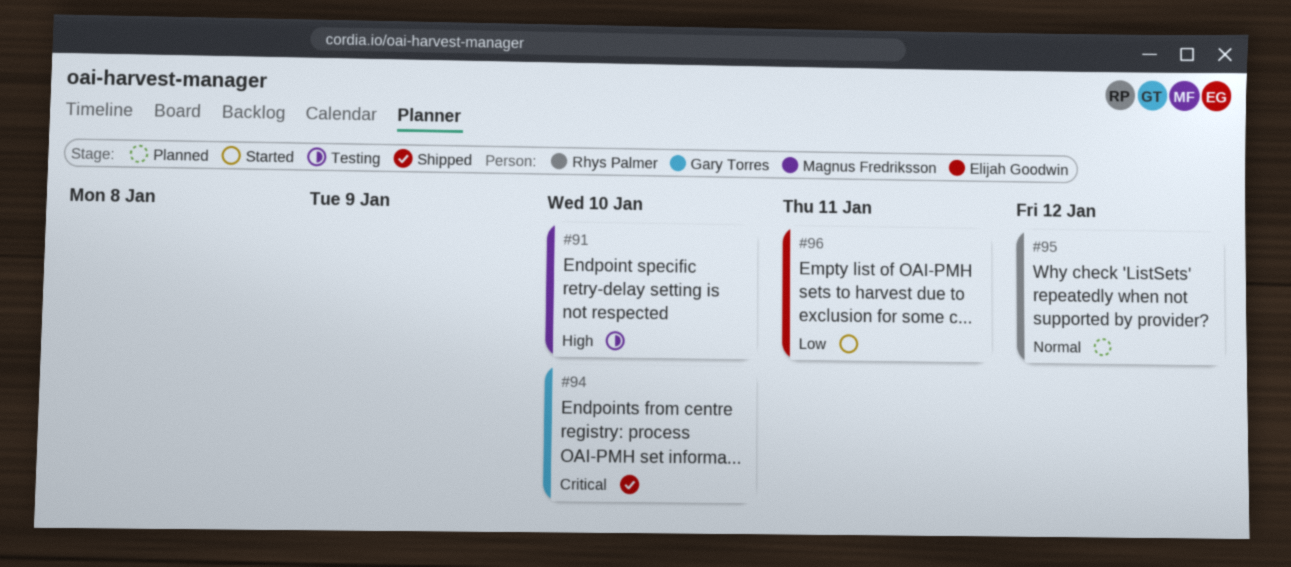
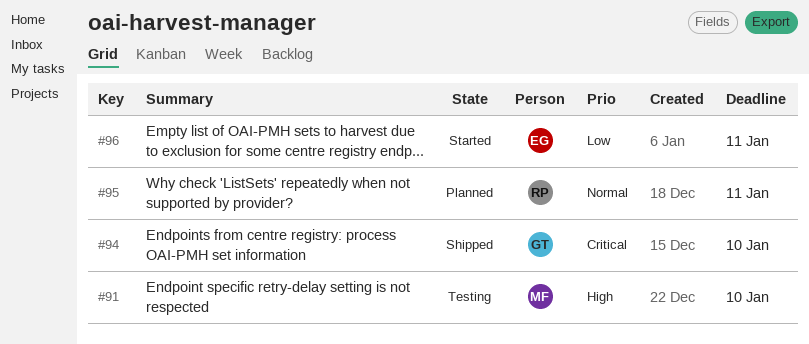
#95, due: Jan 12 -> Jan 11

